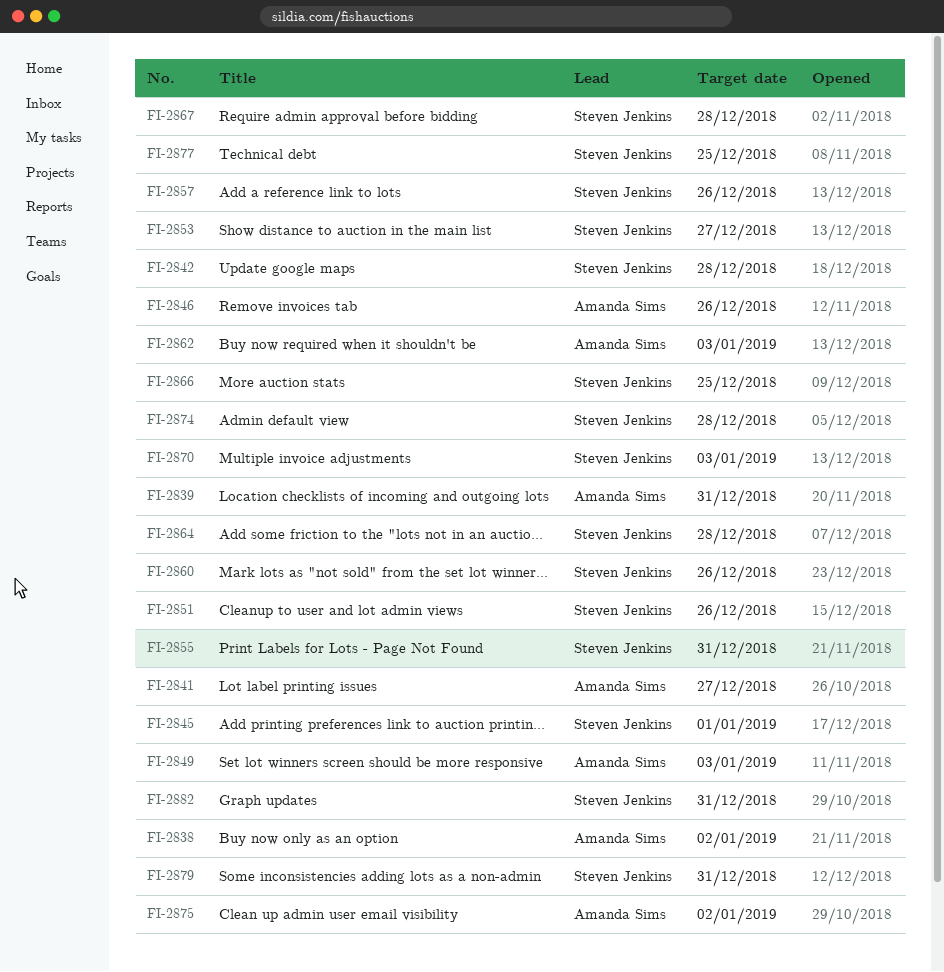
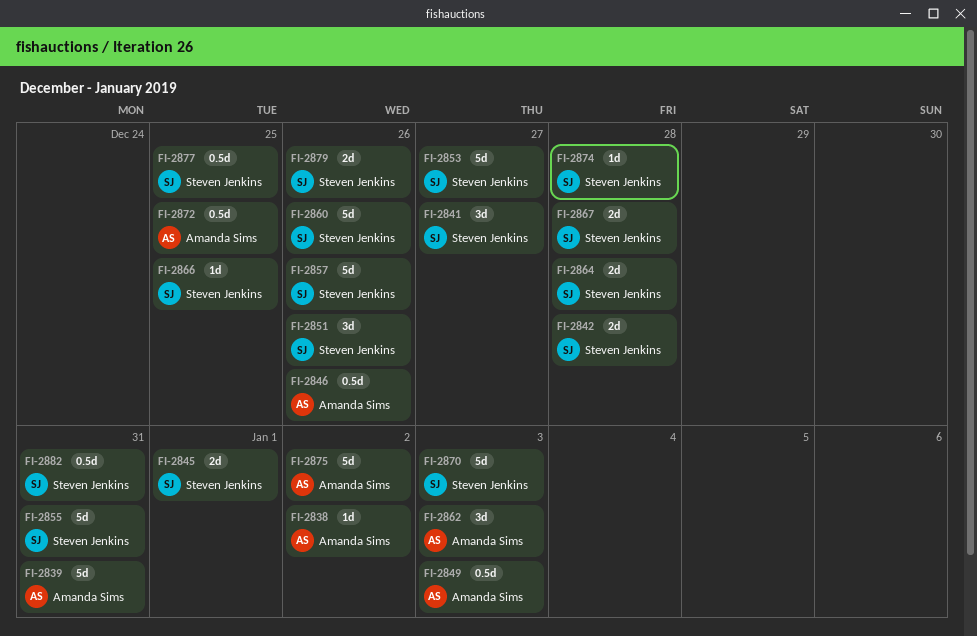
FI-2841, owner: Amanda Sims -> Steven Jenkins
FI-2872: none -> present
FI-2879, due: Dec 31 -> Dec 26

